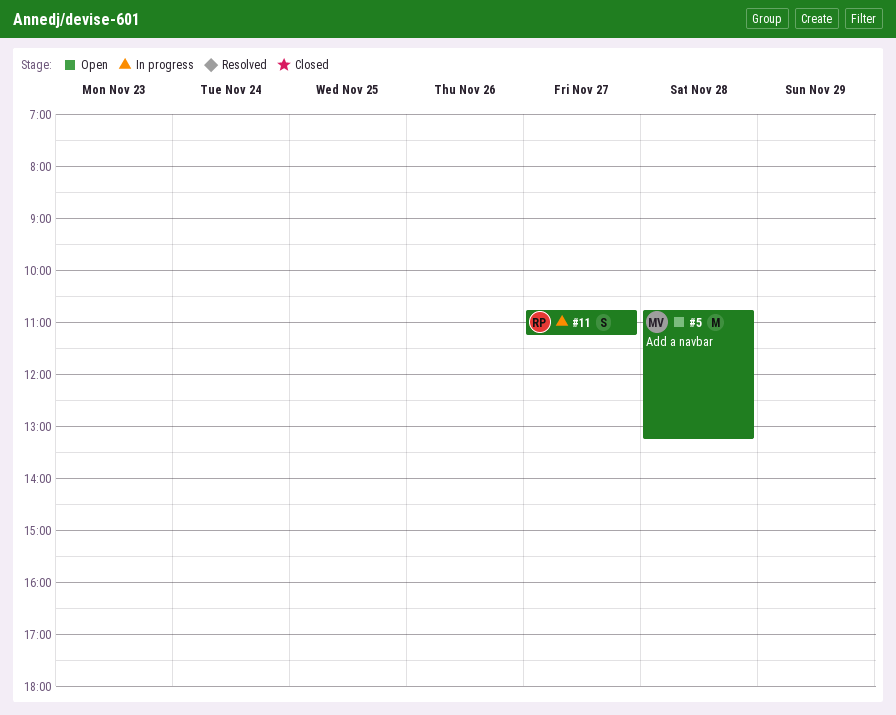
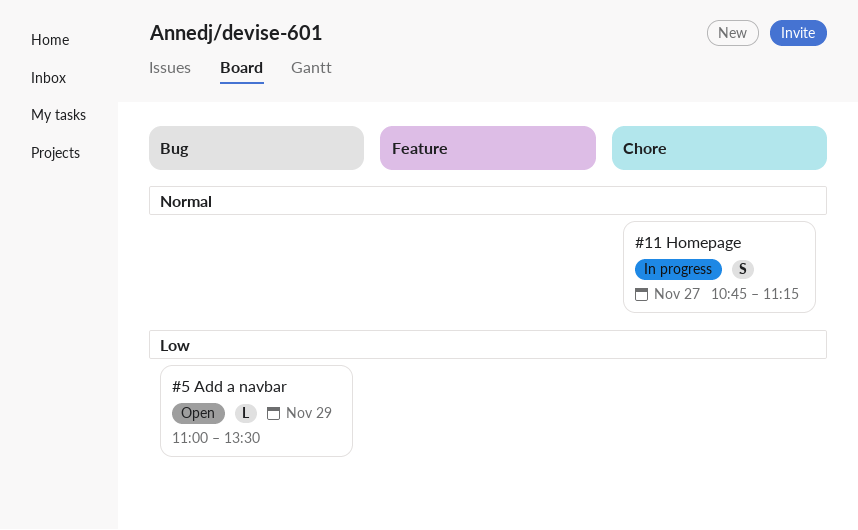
#5, estimate: M -> L
#5, day: Nov 28 -> Nov 29
#5, begins: 10:45 -> 11:00
#5, ends: 13:15 -> 13:30

